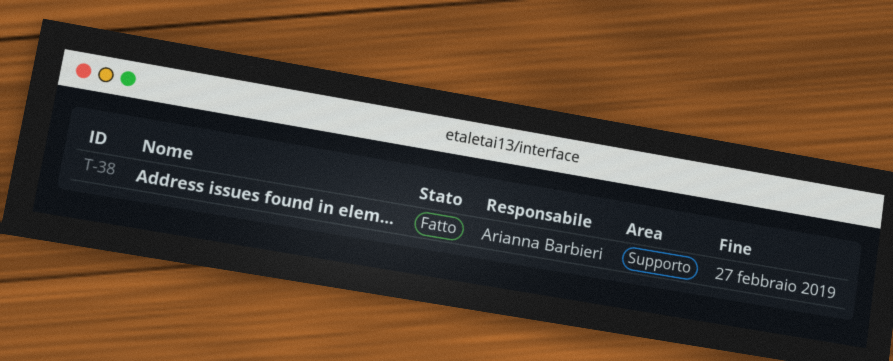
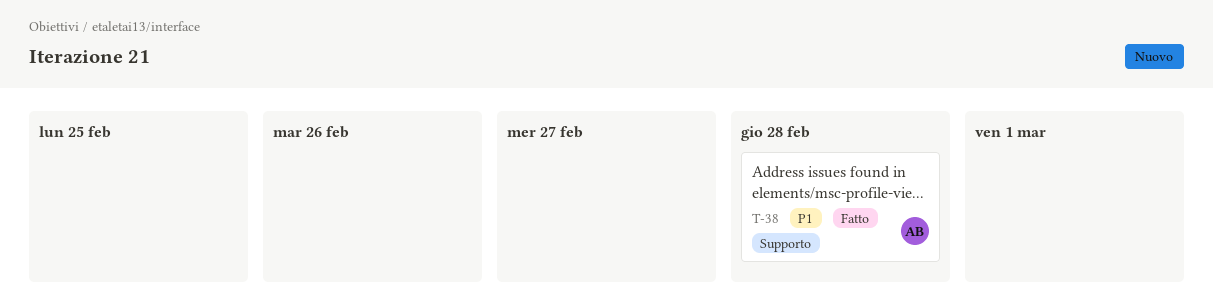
T-38, due: Feb 27 -> Feb 28

